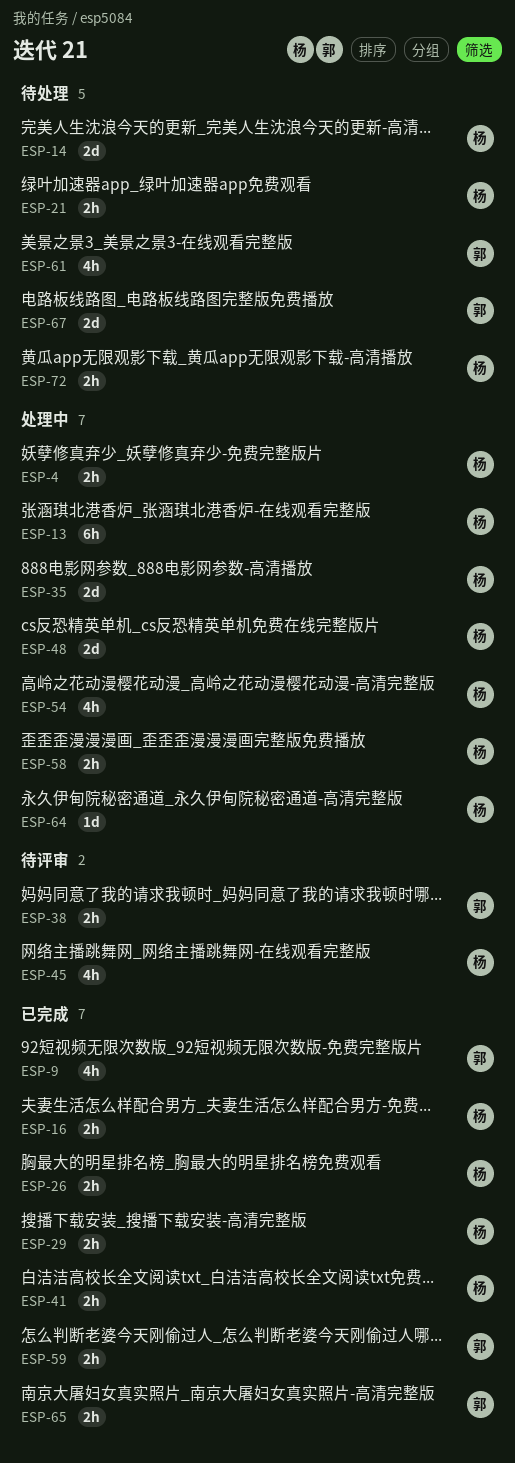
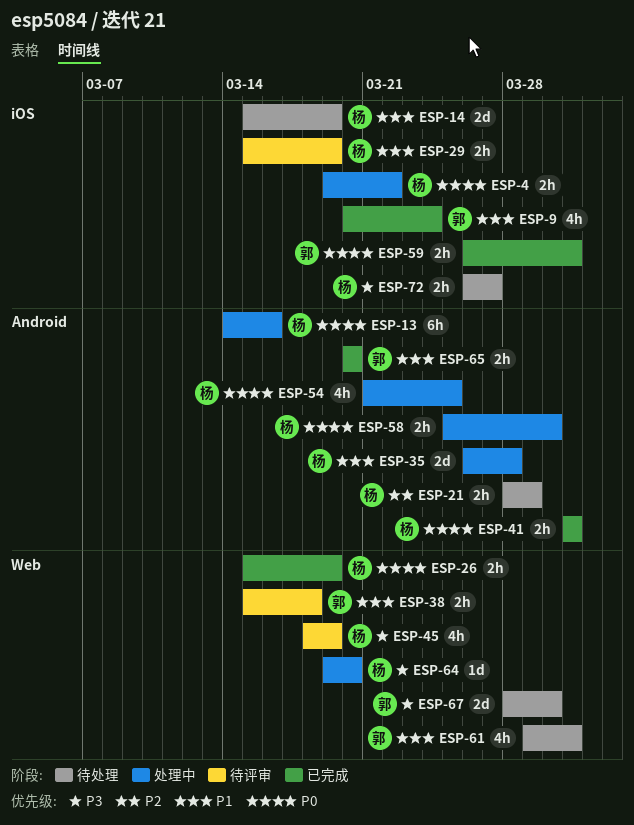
ESP-16: present -> none
ESP-29, status: 已完成 -> 待评审
ESP-48: present -> none

